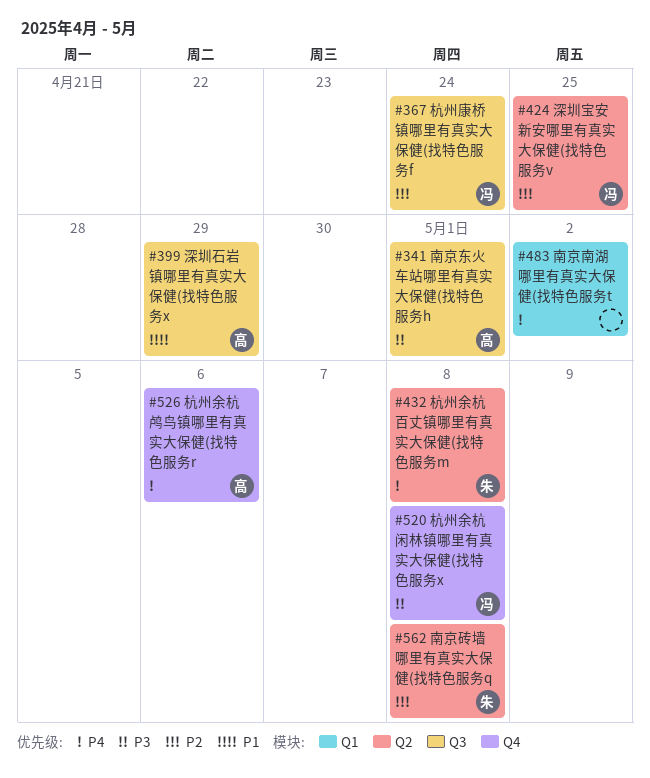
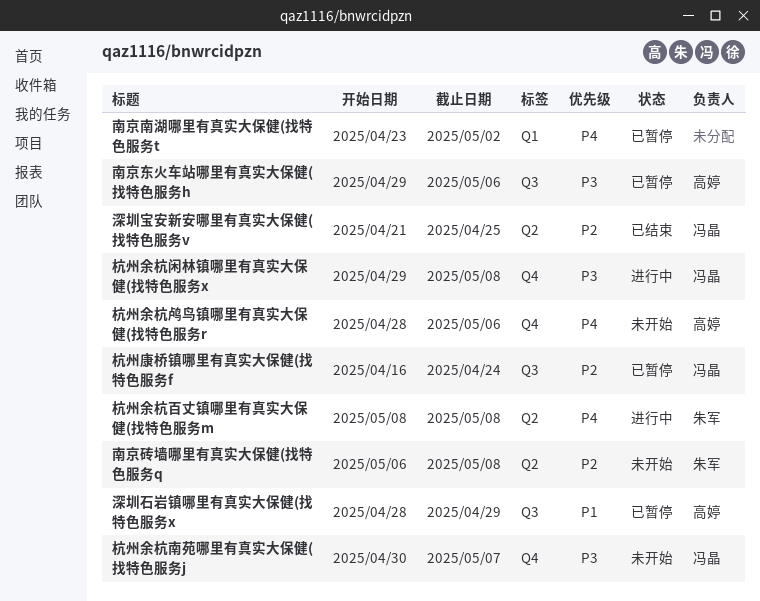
南京东火车站哪里有真实大保健(找特色服务h, due: May 1 -> May 6
杭州余杭南苑哪里有真实大保健(找特色服务j: none -> present

